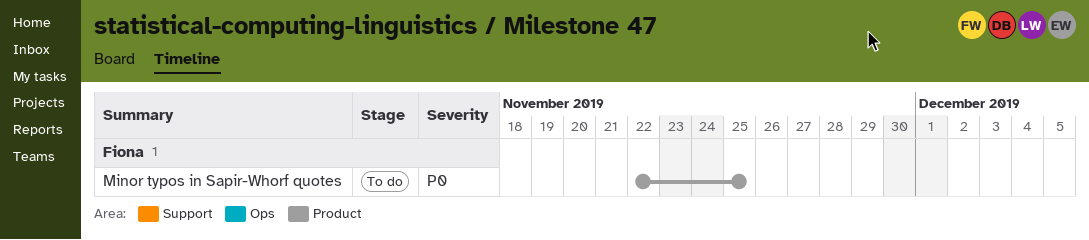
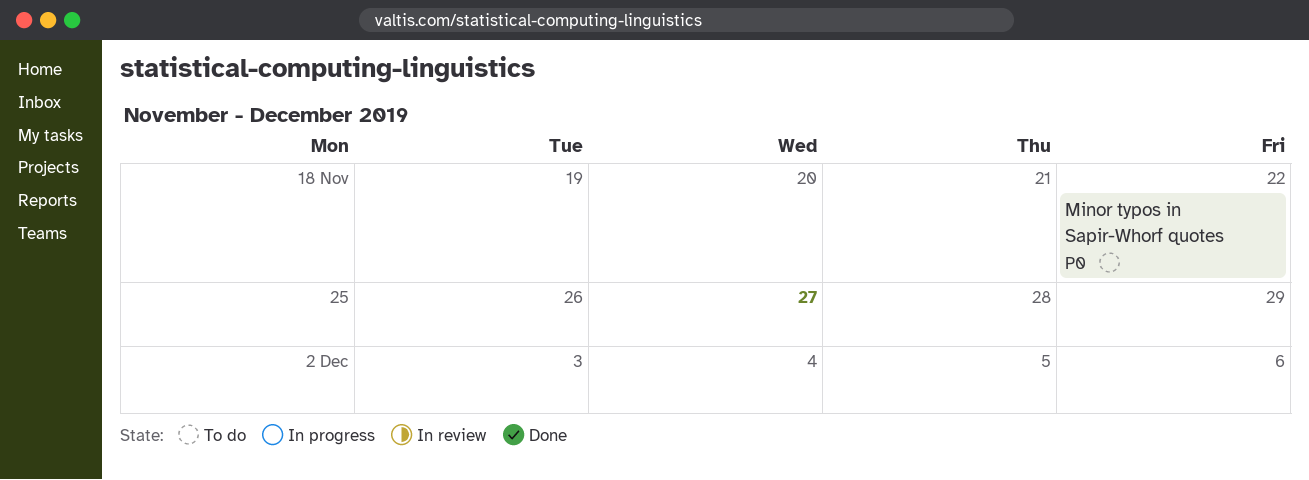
Minor typos in Sapir-Whorf quotes, due: Nov 25 -> Nov 22

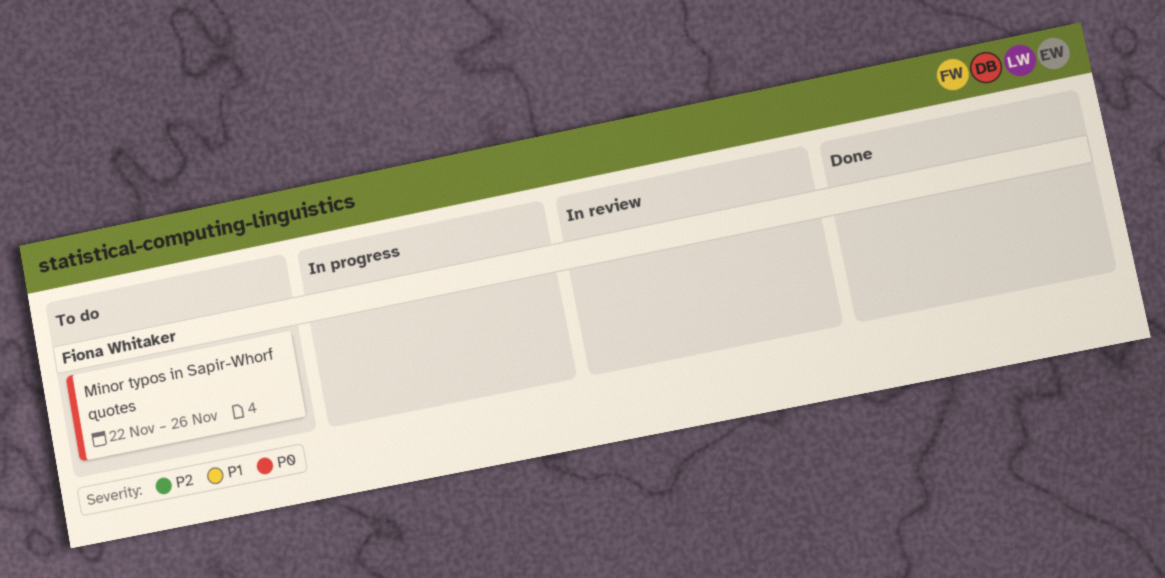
Minor typos in Sapir-Whorf quotes, due: Nov 22 -> Nov 26

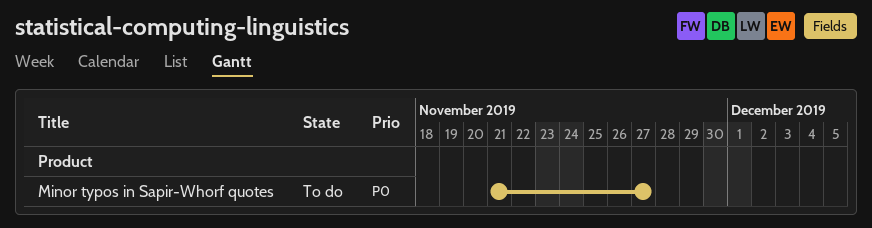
Minor typos in Sapir-Whorf quotes, start: Nov 22 -> Nov 21
Minor typos in Sapir-Whorf quotes, due: Nov 26 -> Nov 27

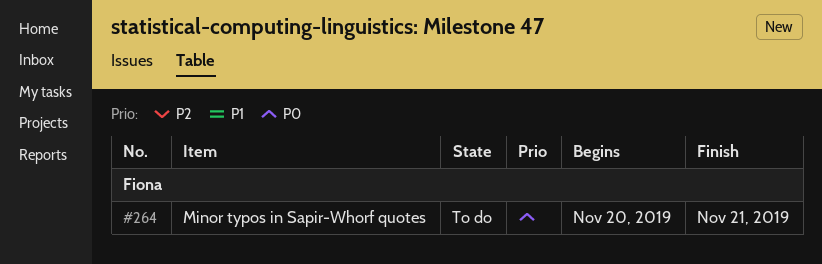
Minor typos in Sapir-Whorf quotes, start: Nov 21 -> Nov 20
Minor typos in Sapir-Whorf quotes, due: Nov 27 -> Nov 21

